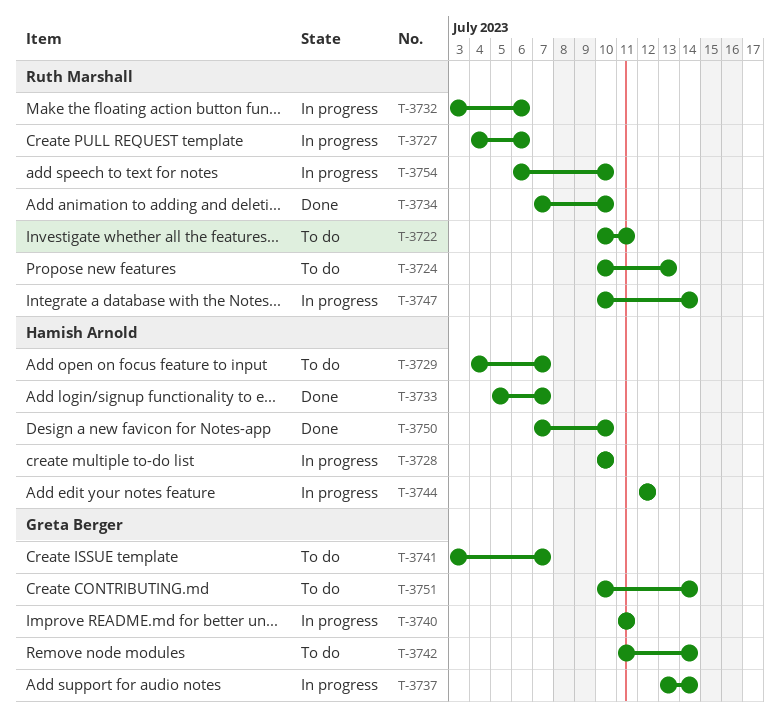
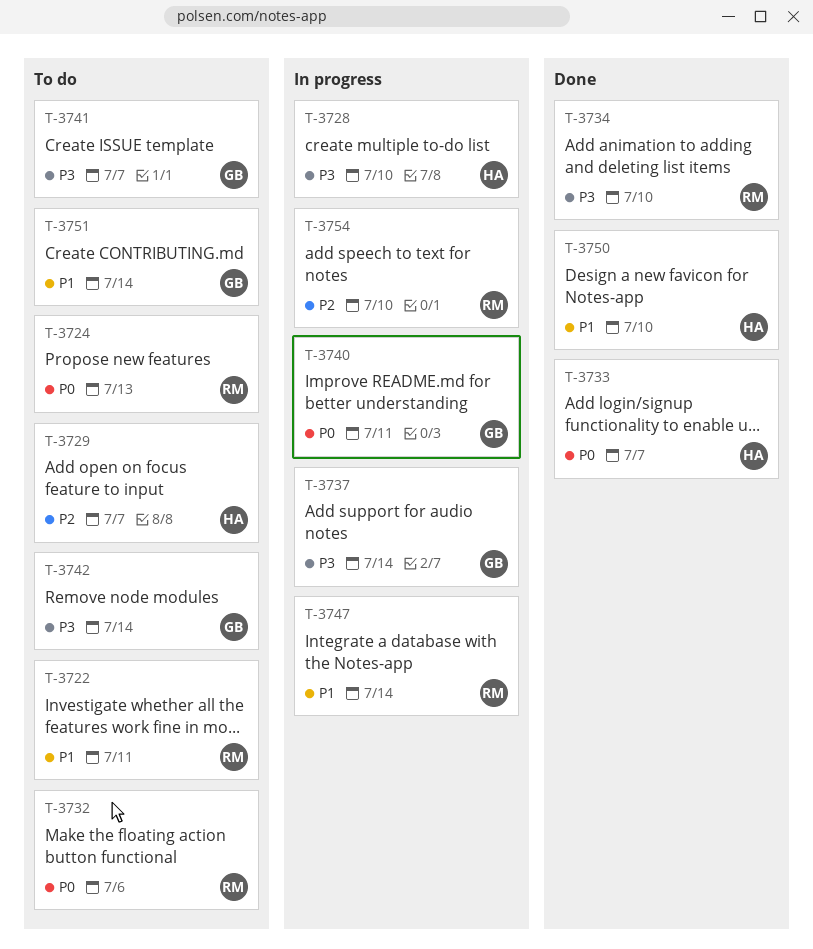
T-3727: present -> none
T-3732, status: In progress -> To do
T-3744: present -> none

